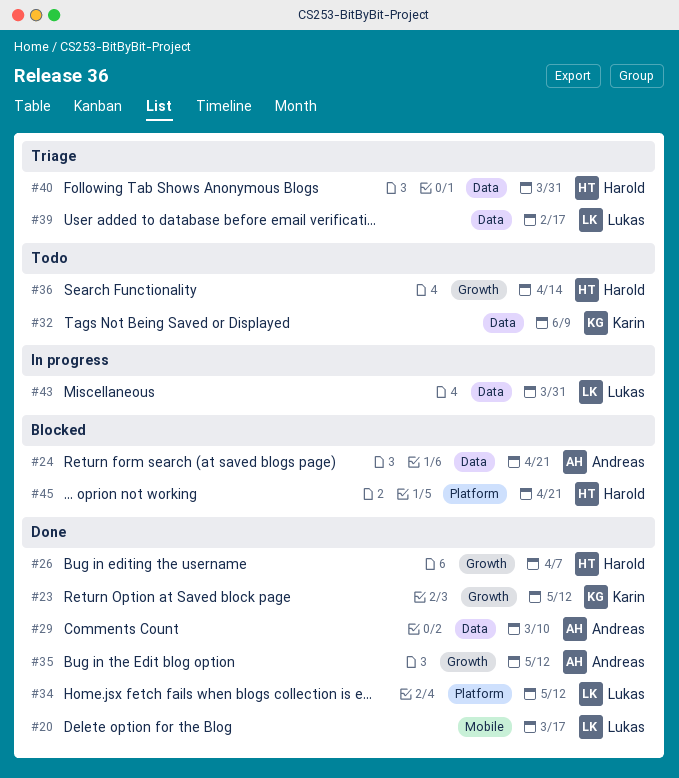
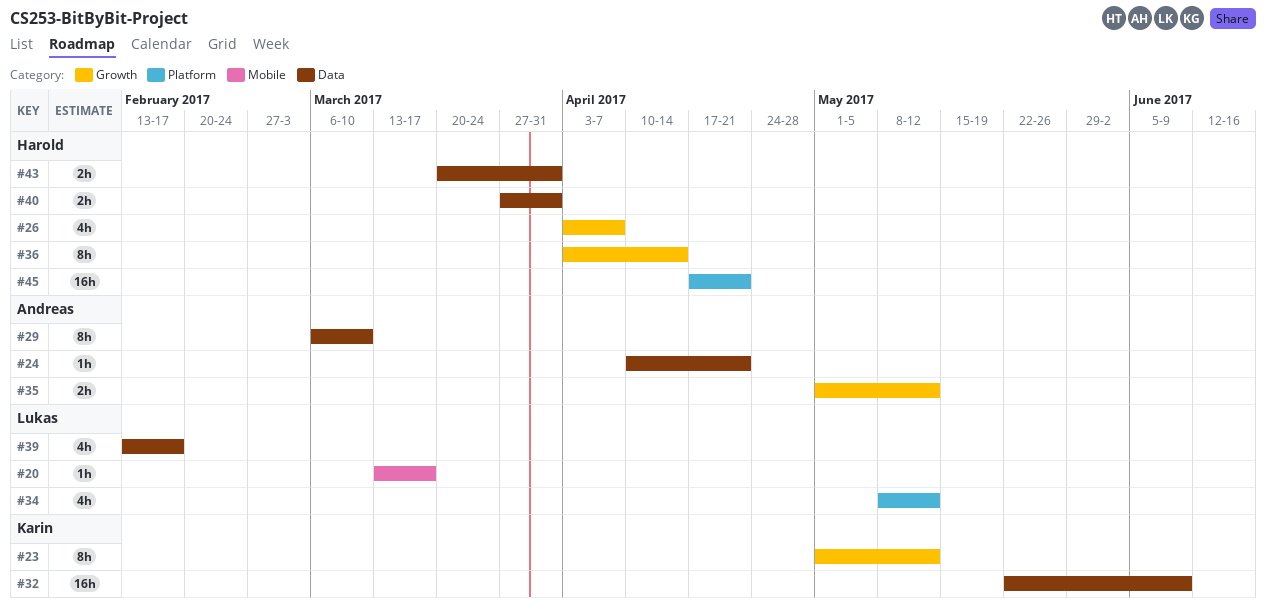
#43, owner: Lukas -> Harold

